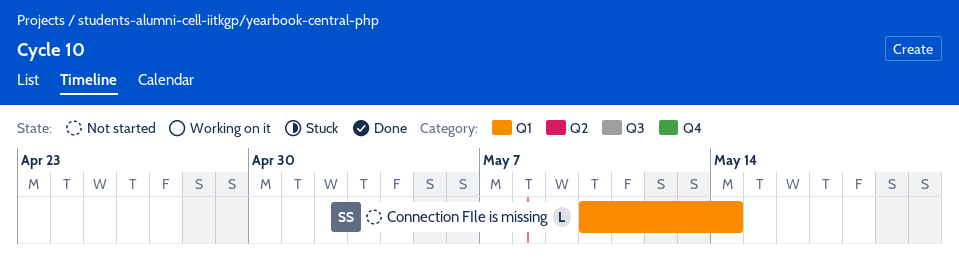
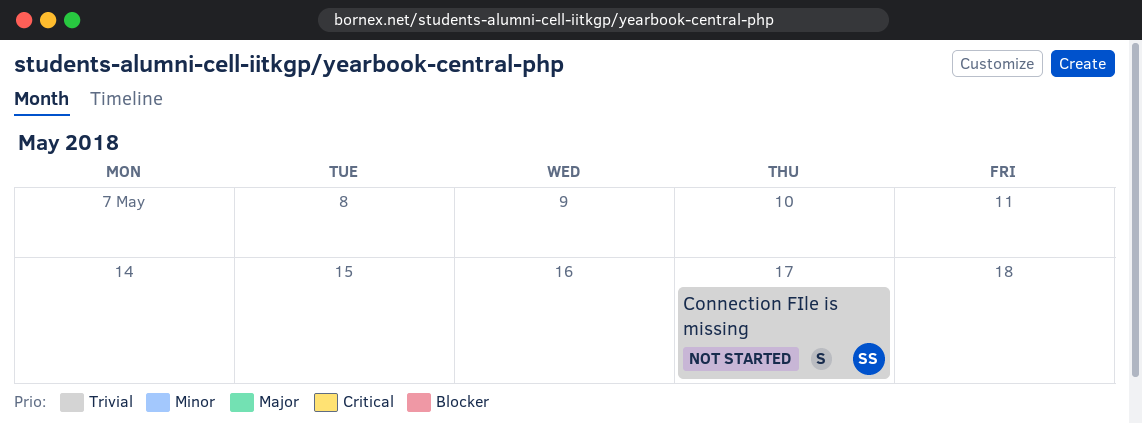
Connection FIle is missing, estimate: L -> S
Connection FIle is missing, due: May 14 -> May 17

